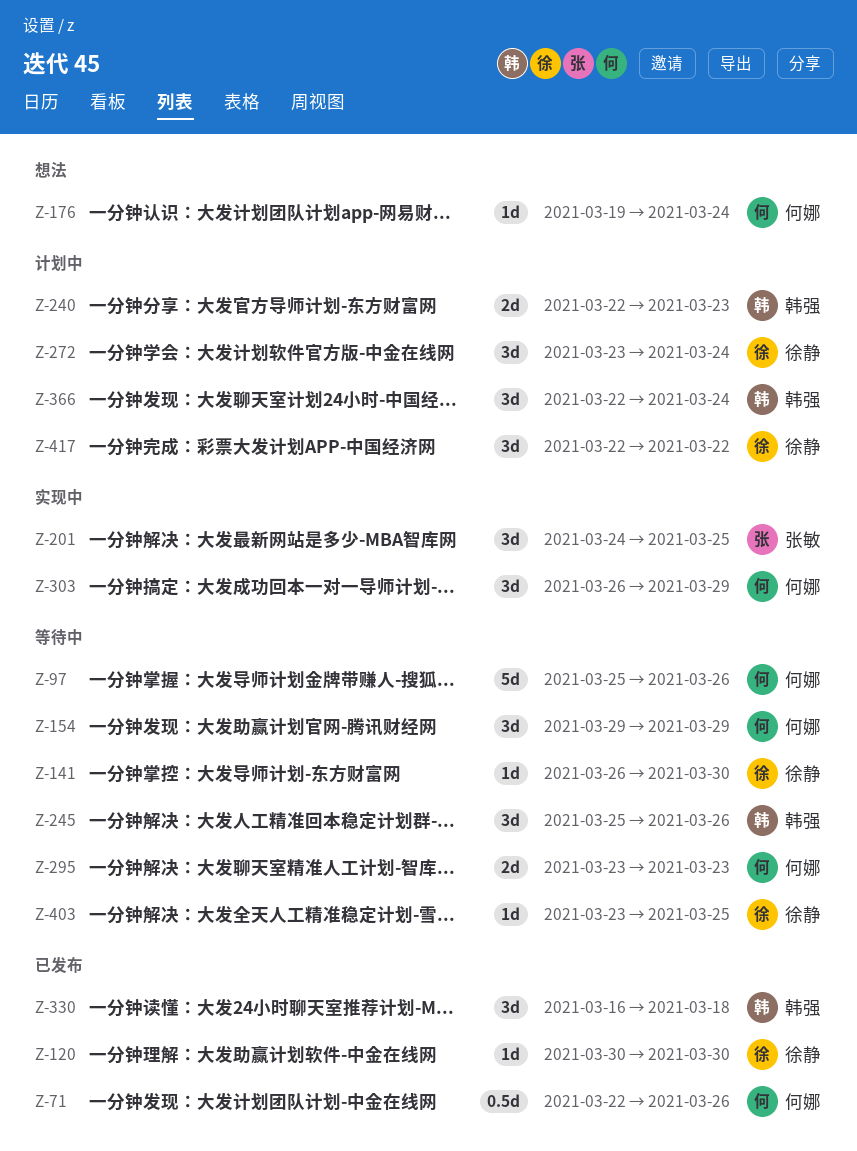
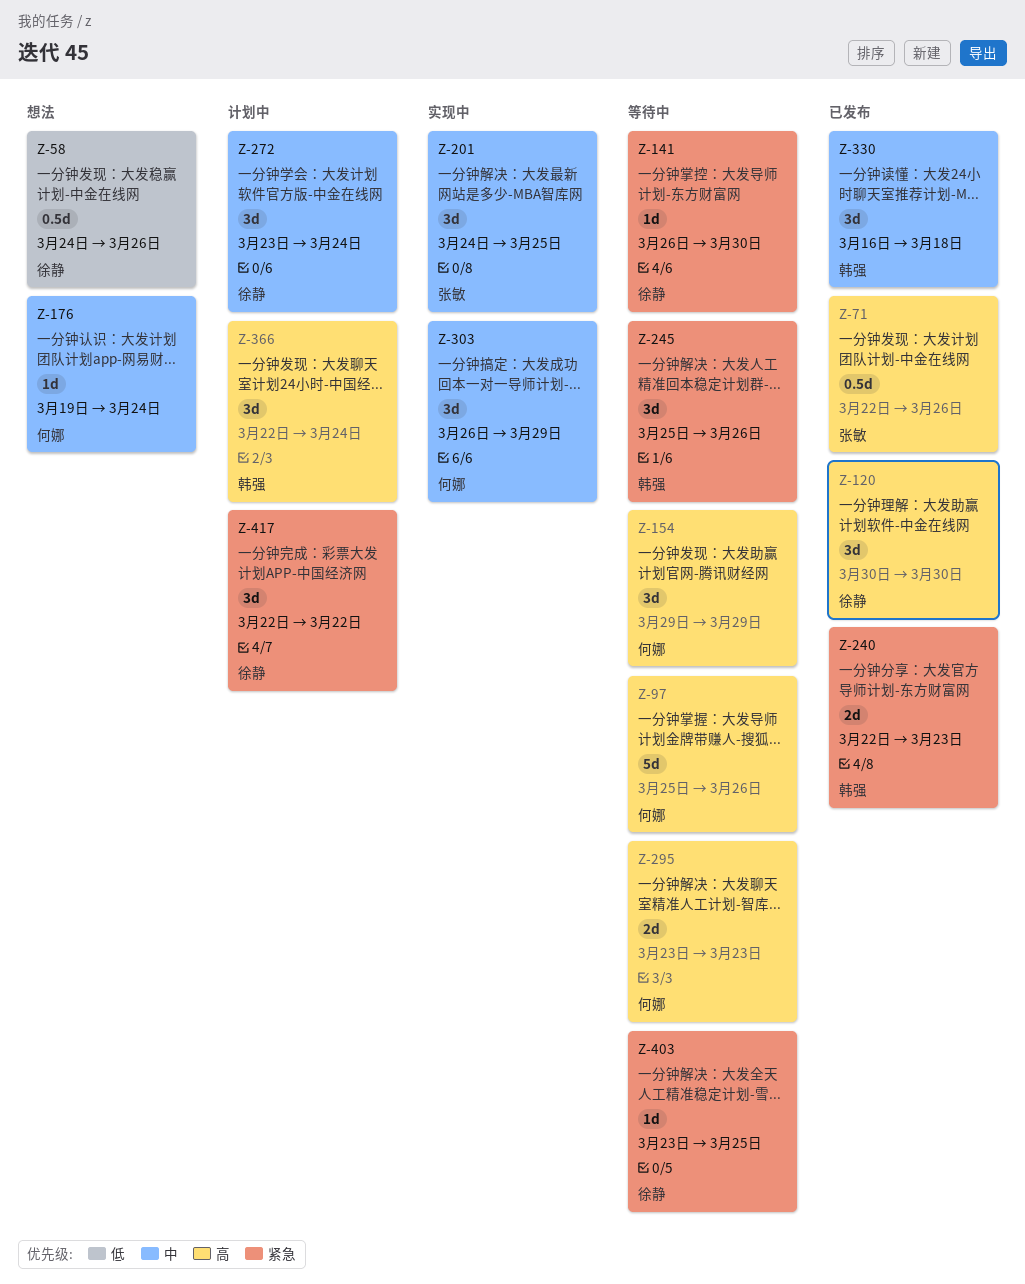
Z-58: none -> present
Z-71, owner: 何娜 -> 张敏
Z-120, estimate: 1d -> 3d
Z-240, status: 计划中 -> 已发布

